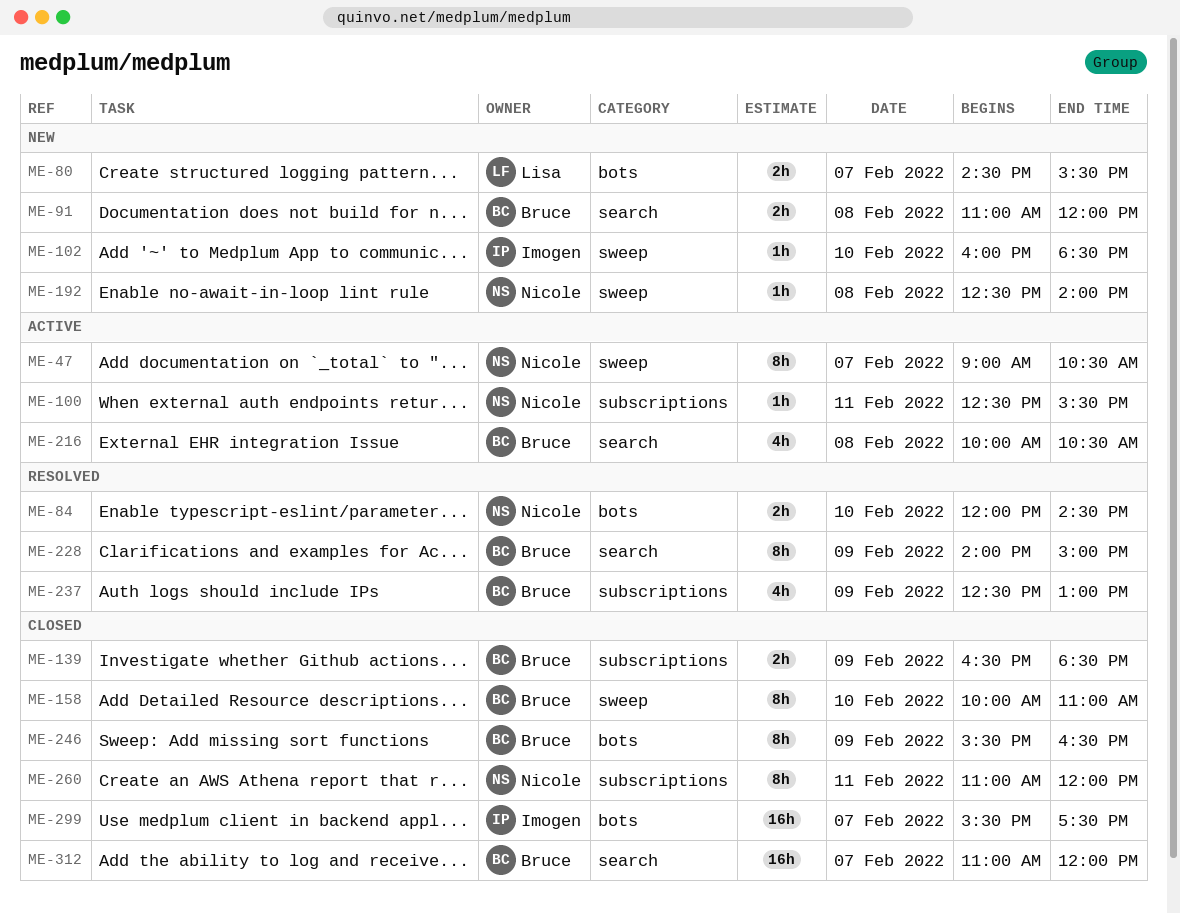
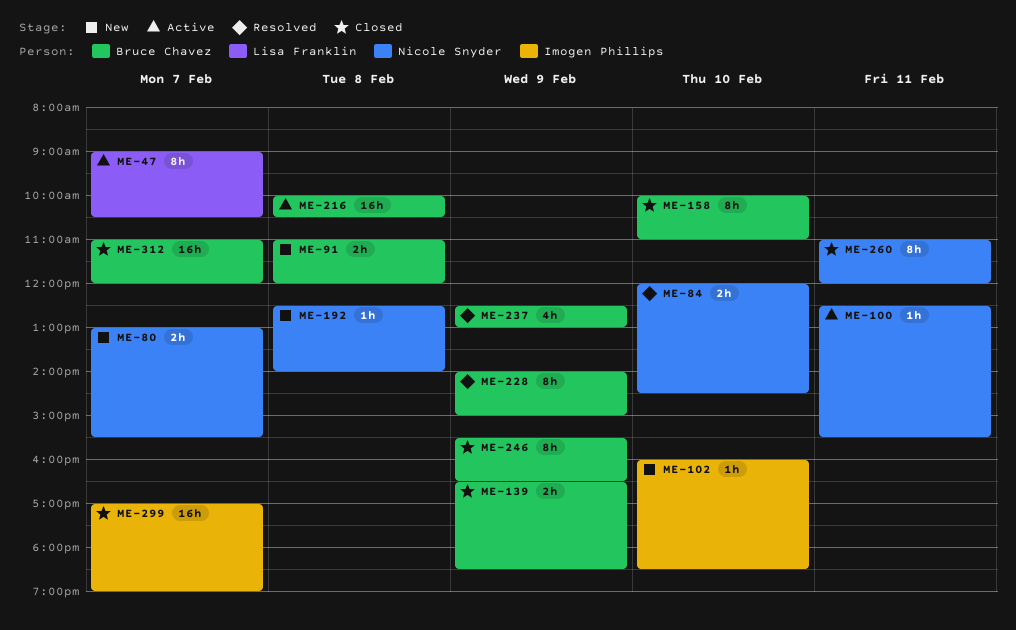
ME-47, owner: Nicole Snyder -> Lisa Franklin
ME-80, owner: Lisa Franklin -> Nicole Snyder
ME-80, begins: 14:30 -> 13:00
ME-216, estimate: 4h -> 16h
ME-299, begins: 15:30 -> 17:00
ME-299, ends: 17:30 -> 19:00

